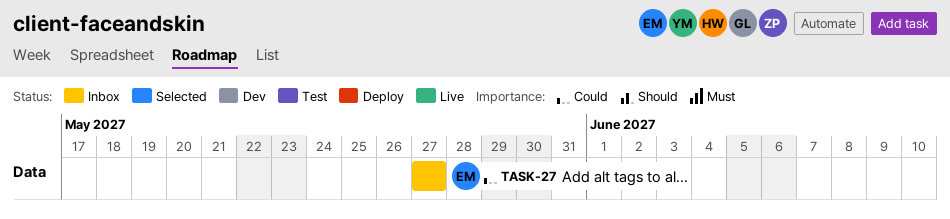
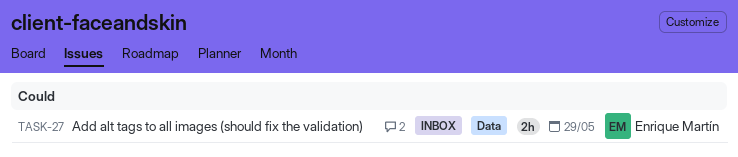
TASK-27, due: May 27 -> May 29

